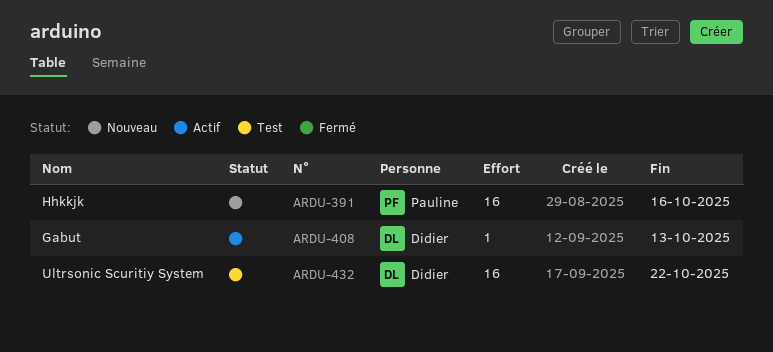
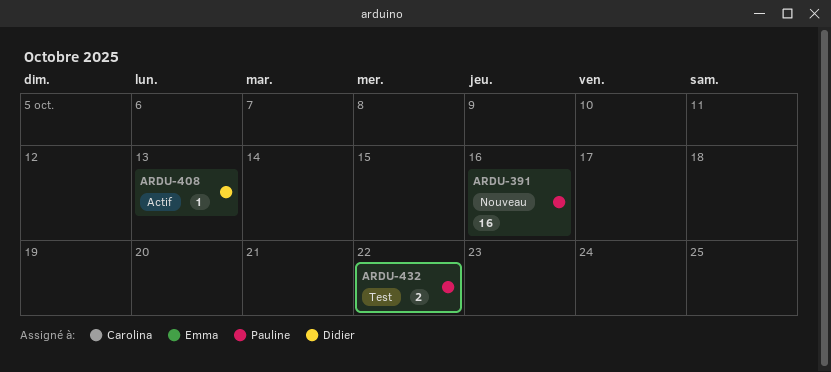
ARDU-432, owner: Didier -> Pauline
ARDU-432, estimate: 16 -> 2

